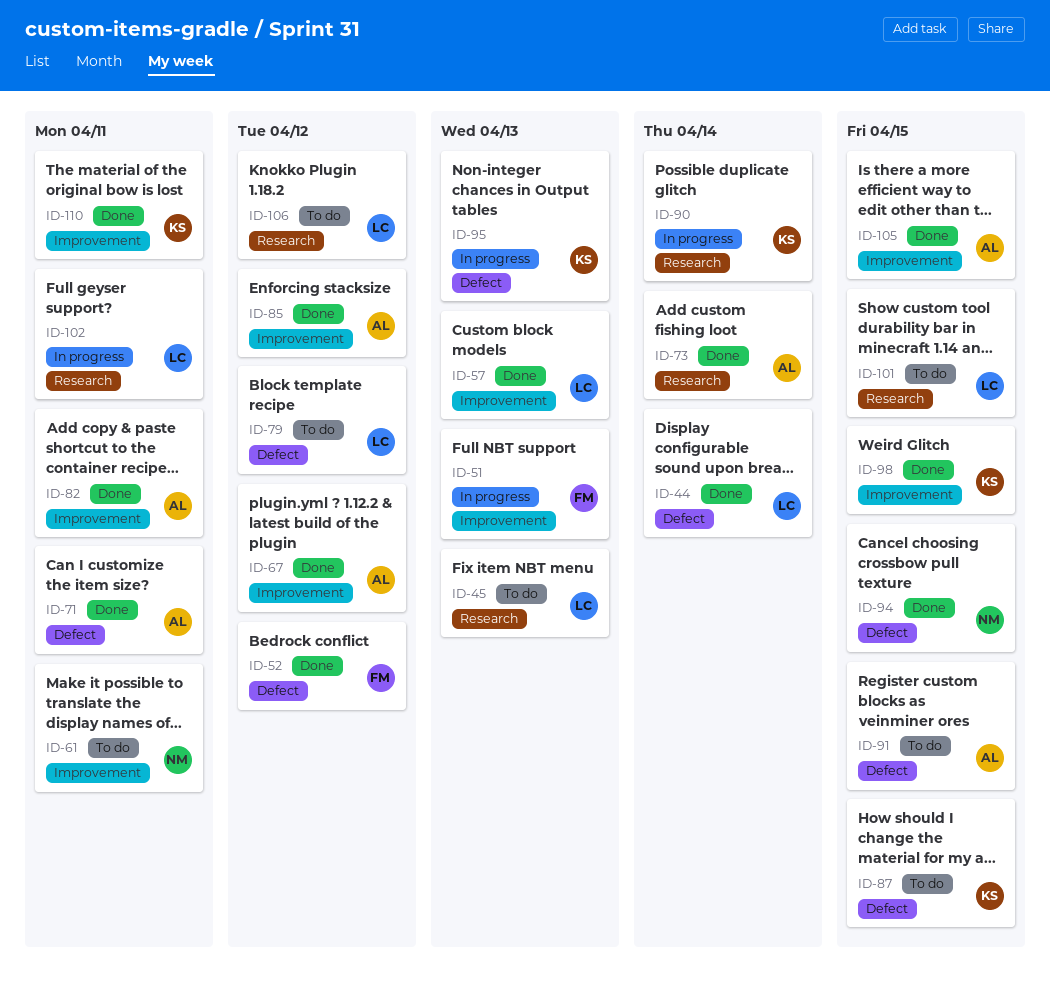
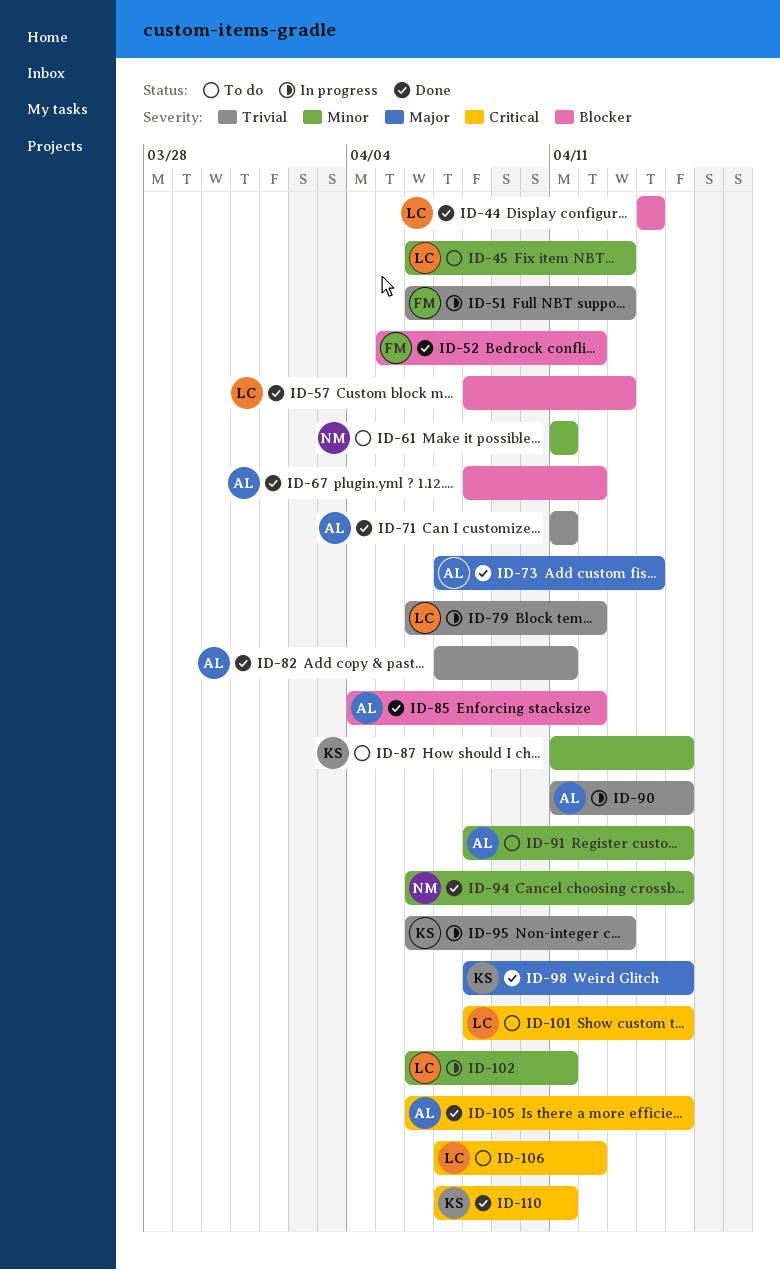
ID-79, status: To do -> In progress
ID-90, owner: KS -> AL
ID-90, due: Apr 14 -> Apr 15

